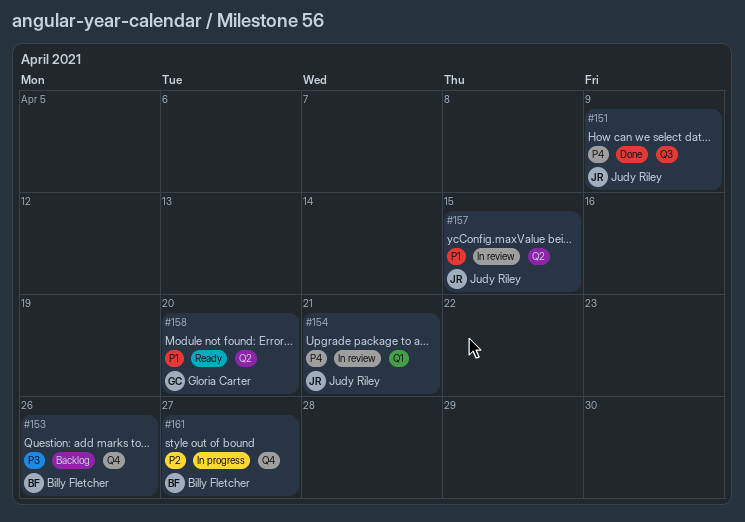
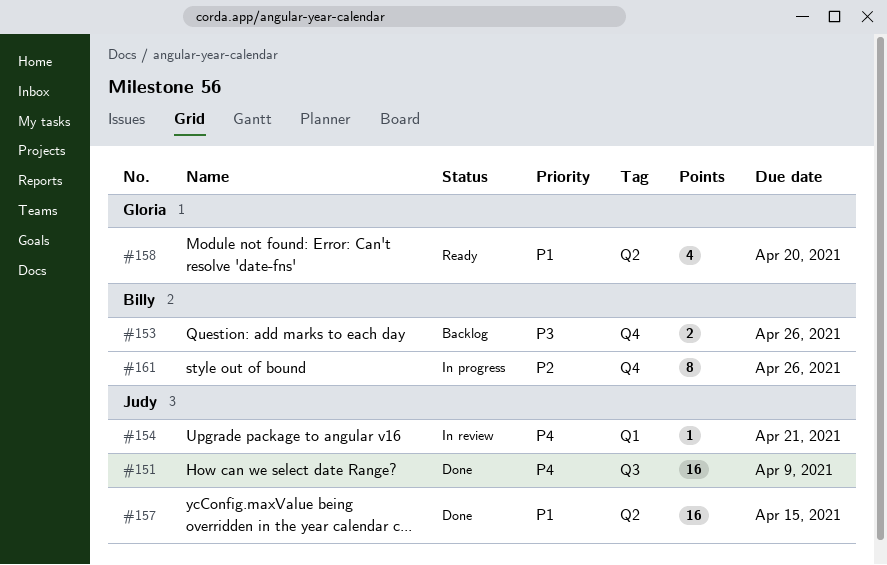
#157, status: In review -> Done
#161, due: Apr 27 -> Apr 26

